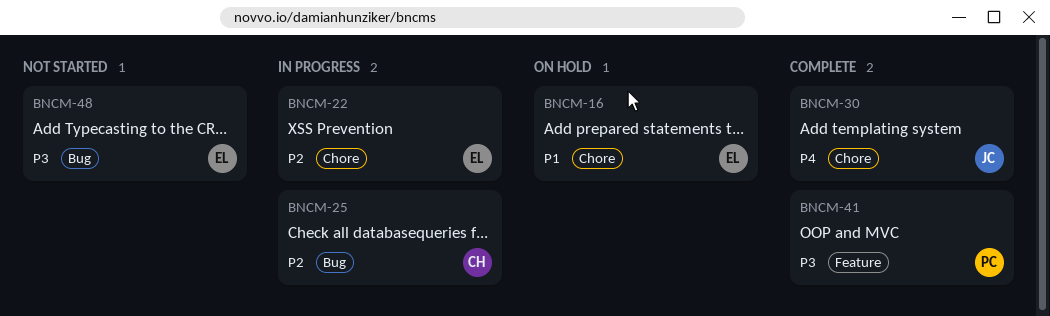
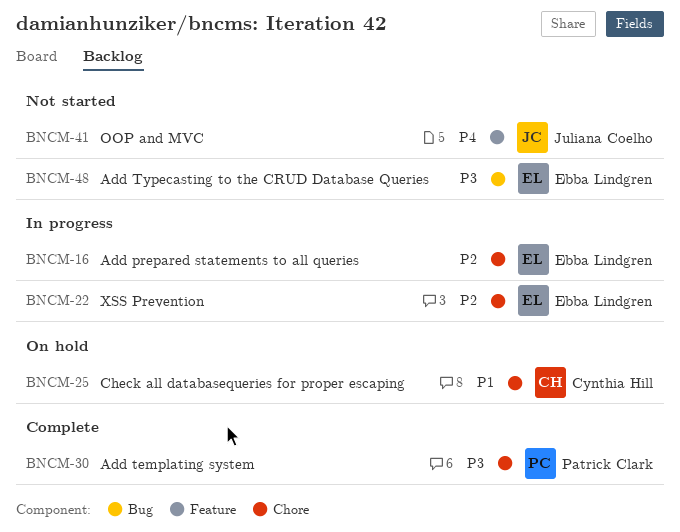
BNCM-16, status: On hold -> In progress
BNCM-16, priority: P1 -> P2
BNCM-25, status: In progress -> On hold
BNCM-25, priority: P2 -> P1
BNCM-25, label: Bug -> Chore
BNCM-30, owner: Juliana Coelho -> Patrick Clark
BNCM-30, priority: P4 -> P3
BNCM-41, status: Complete -> Not started
BNCM-41, owner: Patrick Clark -> Juliana Coelho
BNCM-41, priority: P3 -> P4

